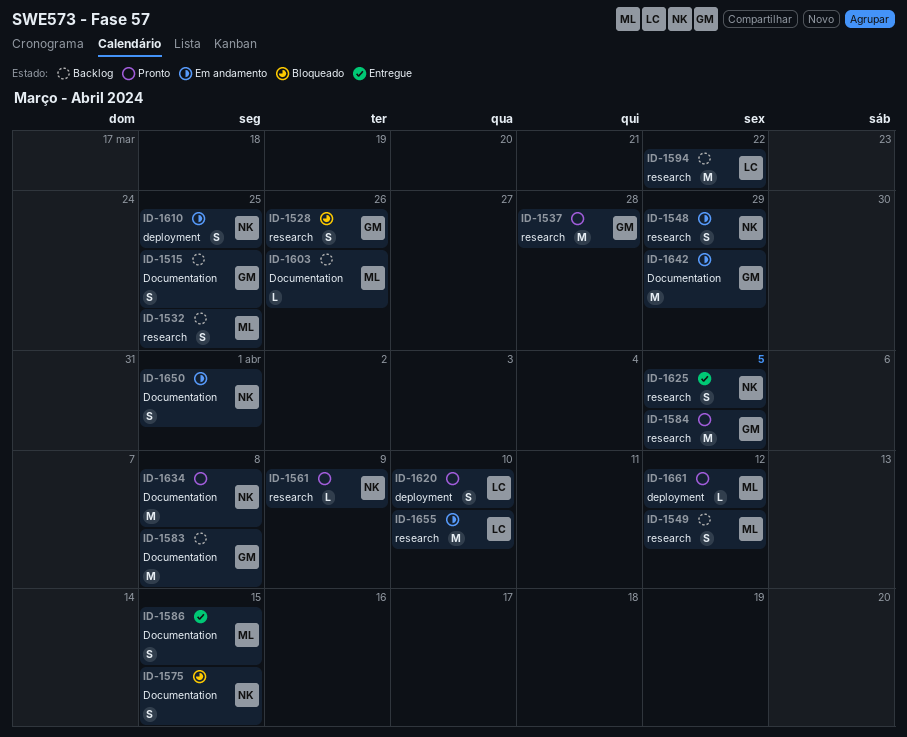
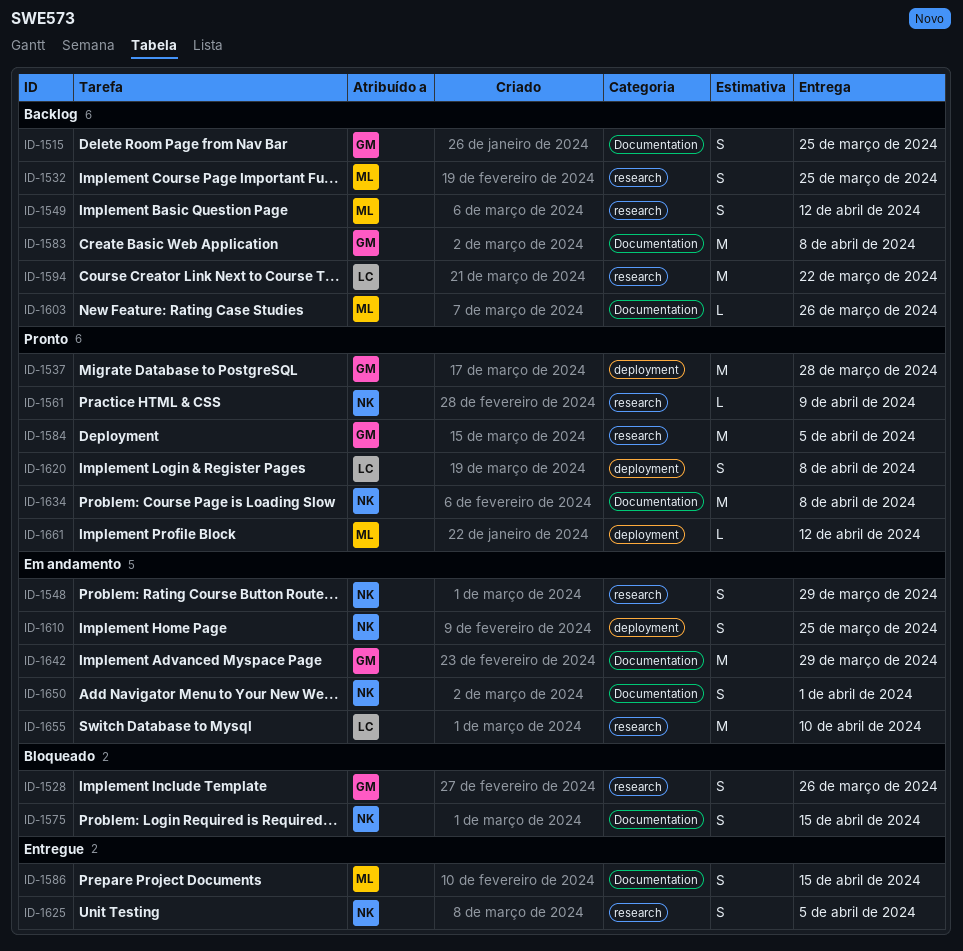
ID-1537, label: research -> deployment
ID-1620, due: Apr 10 -> Apr 8

